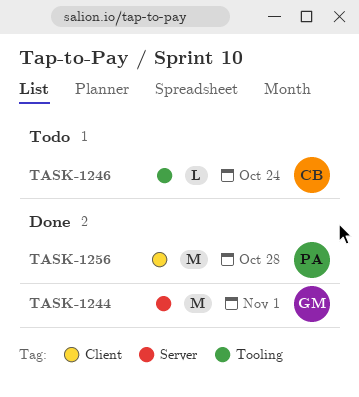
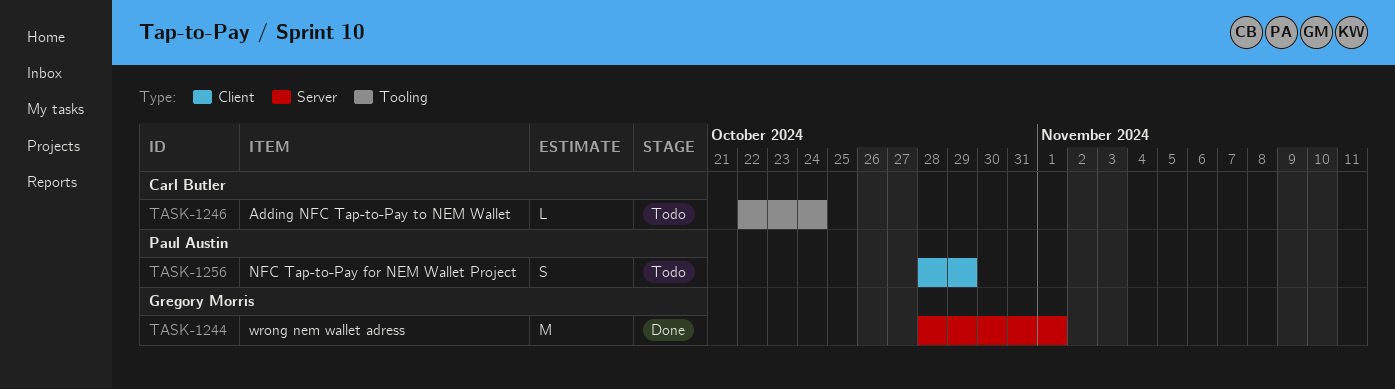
TASK-1256, status: Done -> Todo
TASK-1256, estimate: M -> S
TASK-1256, due: Oct 28 -> Oct 29

